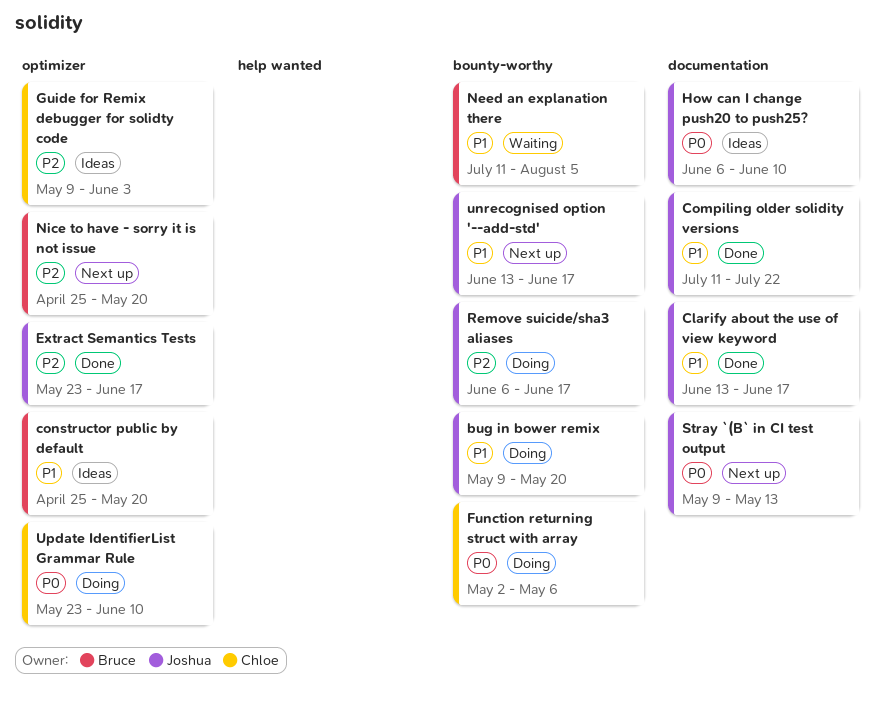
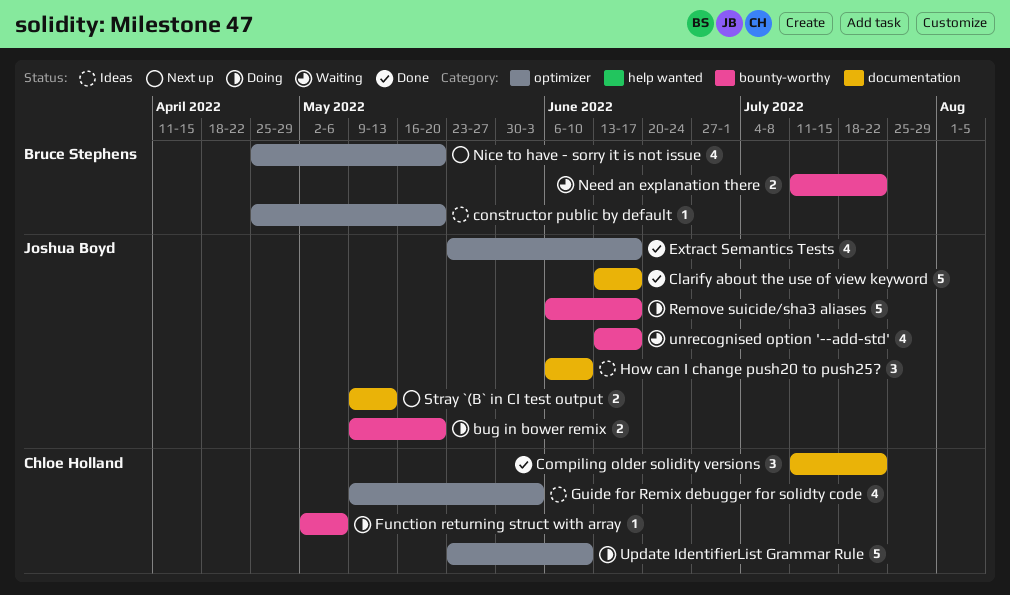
Compiling older solidity versions, owner: Joshua Boyd -> Chloe Holland
Need an explanation there, due: Aug 5 -> Jul 22
unrecognised option '--add-std', status: Next up -> Waiting

